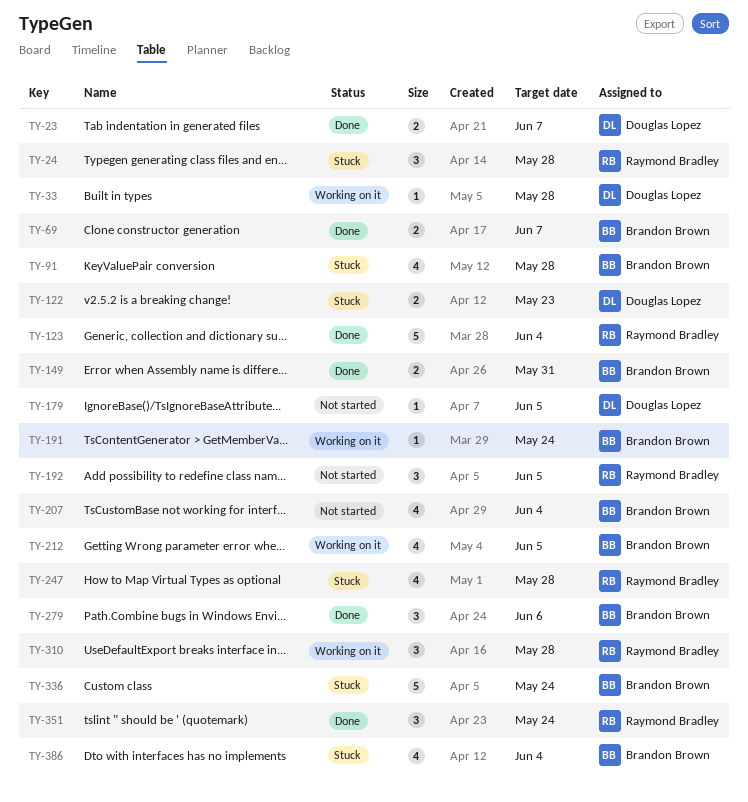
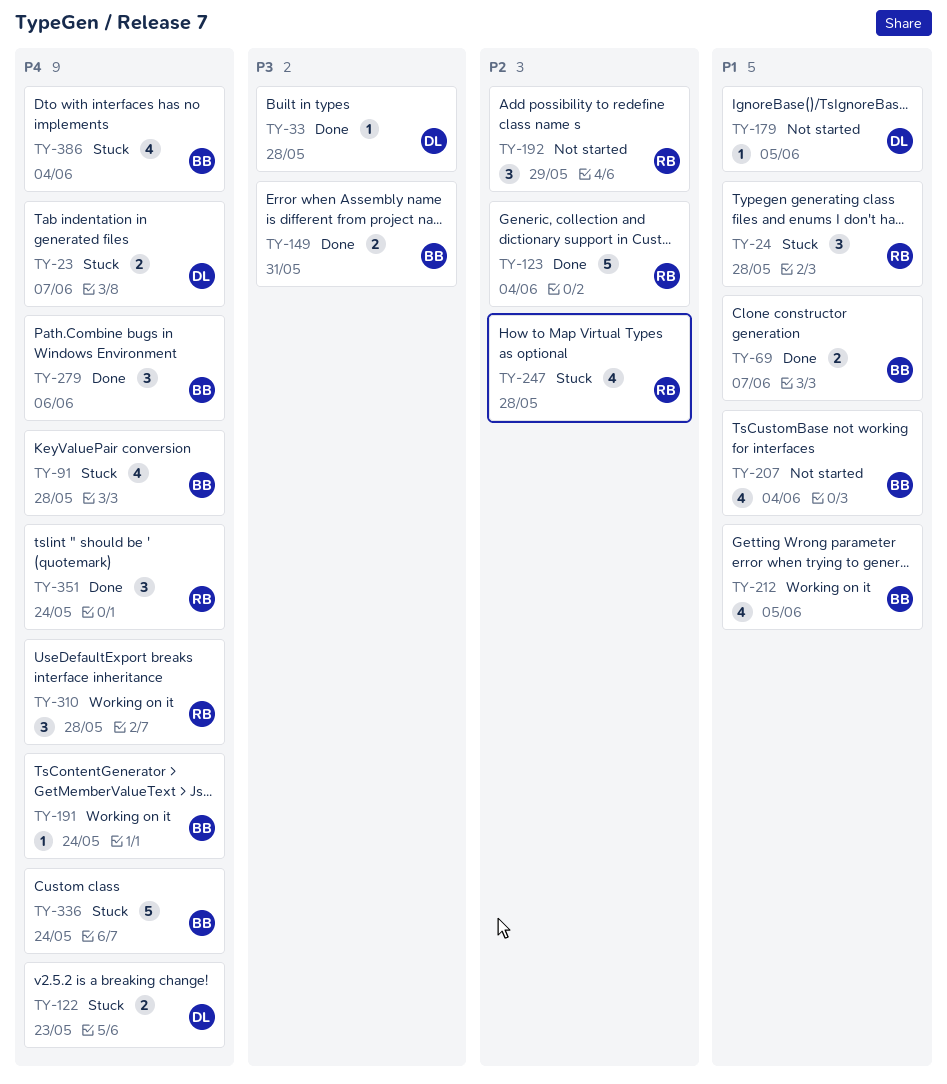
TY-23, status: Done -> Stuck
TY-33, status: Working on it -> Done
TY-192, due: Jun 5 -> May 29

